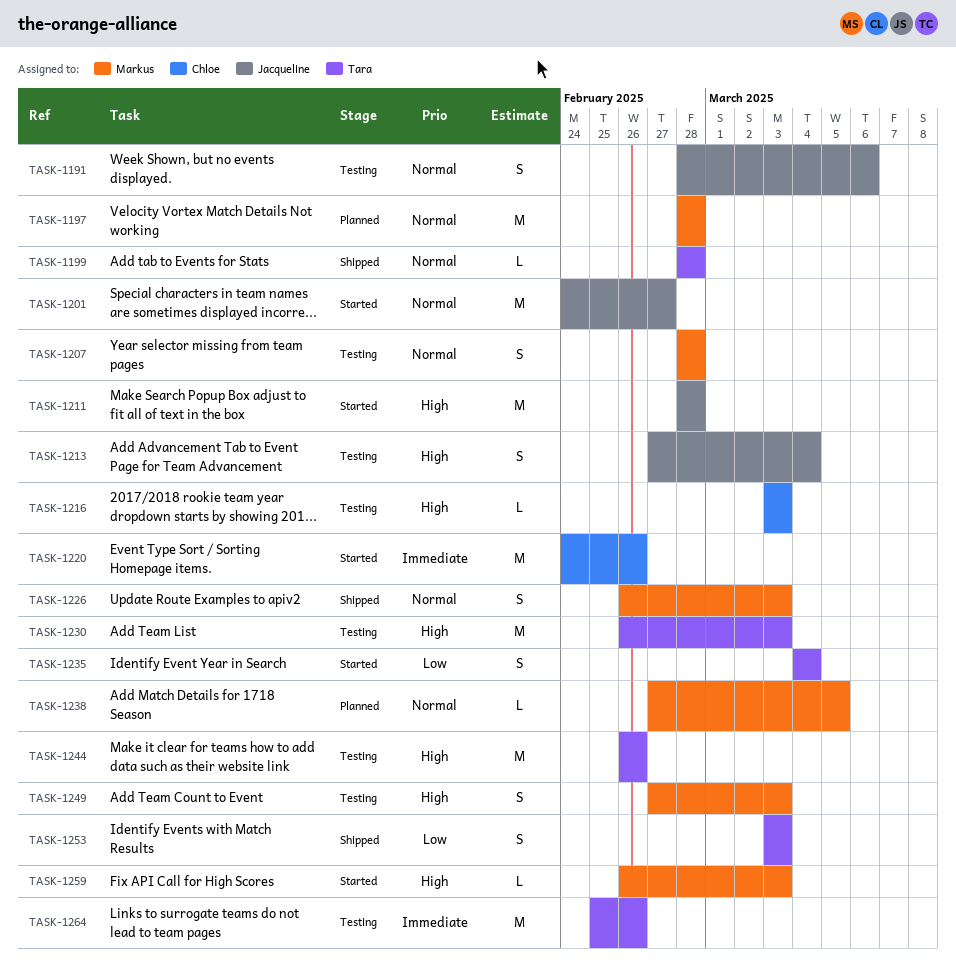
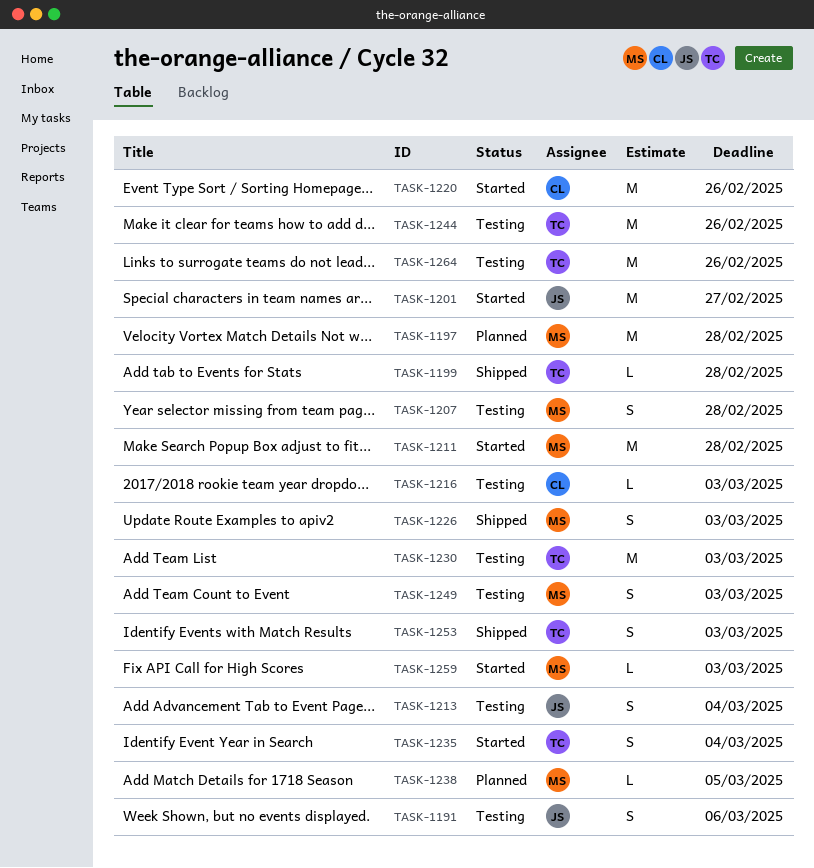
TASK-1211, owner: Jacqueline -> Markus

